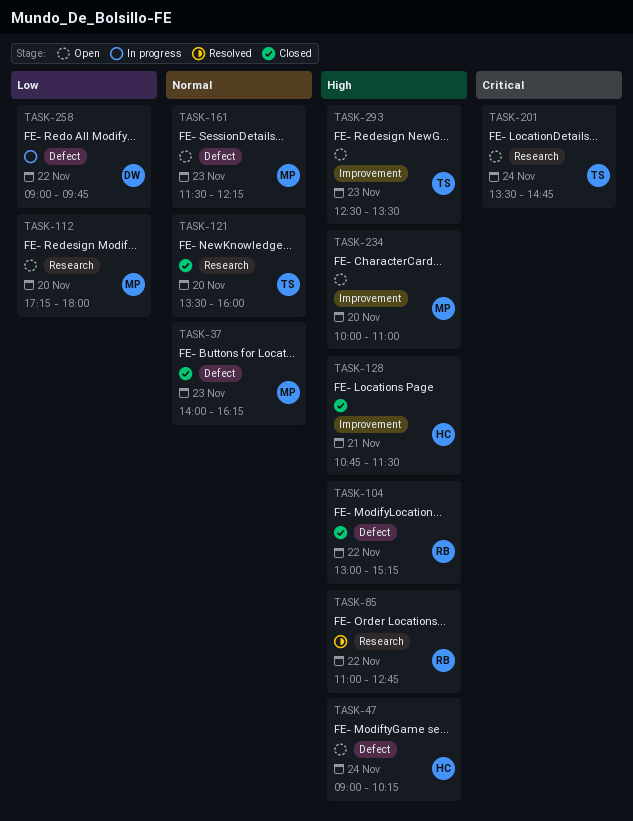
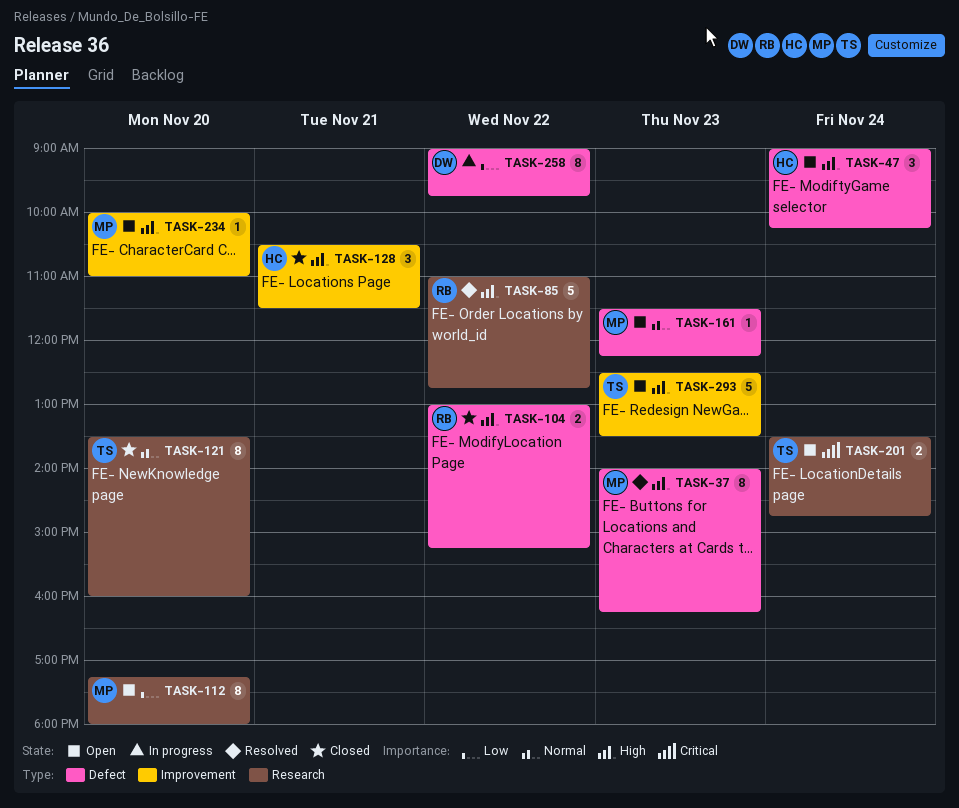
TASK-37, status: Closed -> Resolved
TASK-37, priority: Normal -> High
TASK-128, begins: 10:45 -> 10:30

